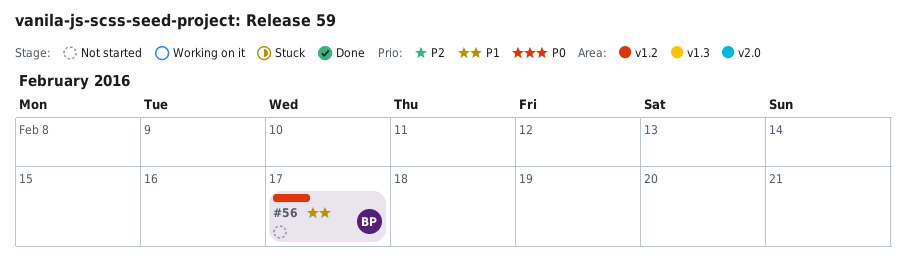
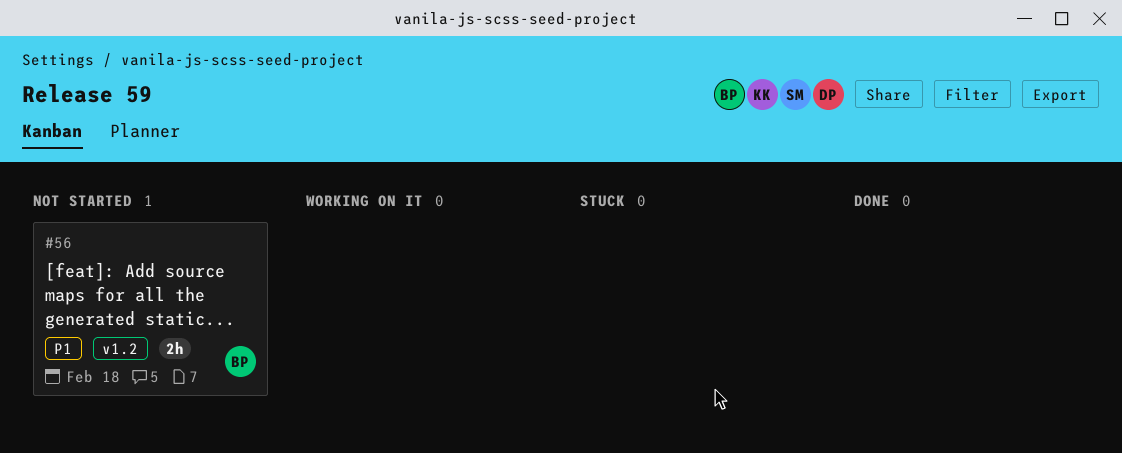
#56, due: Feb 17 -> Feb 18

